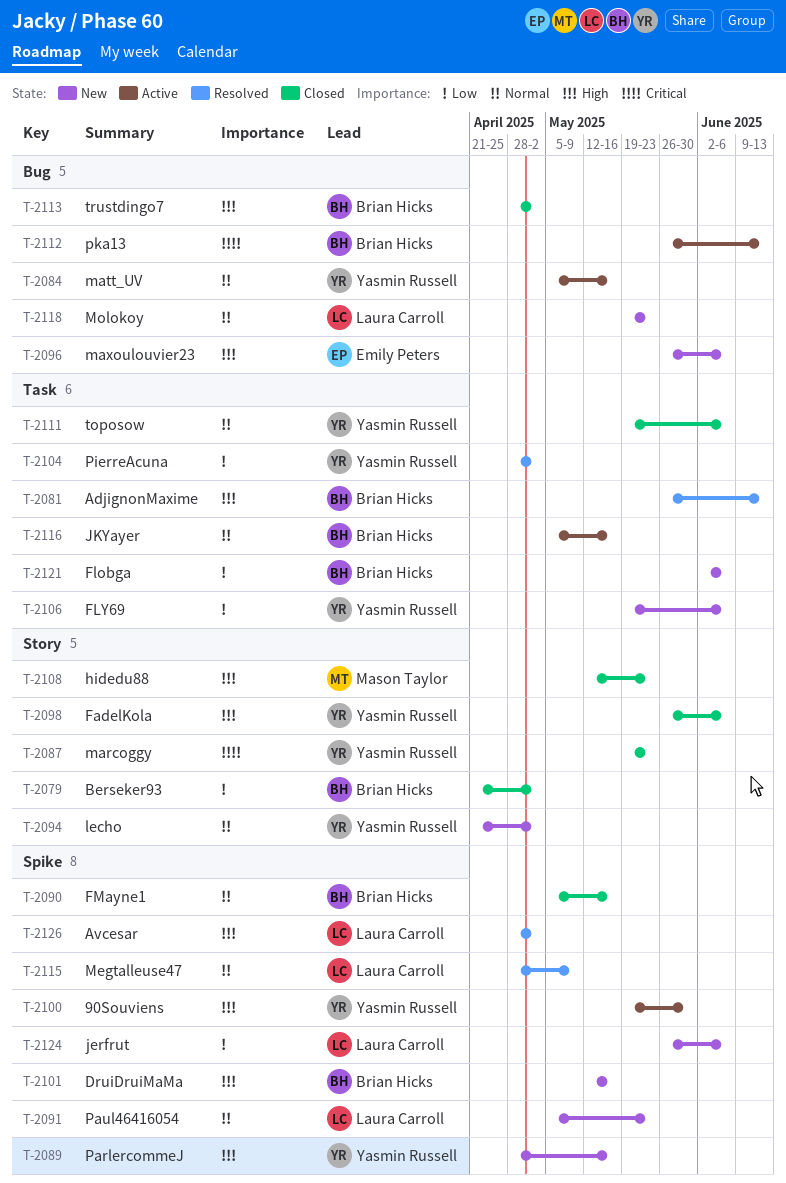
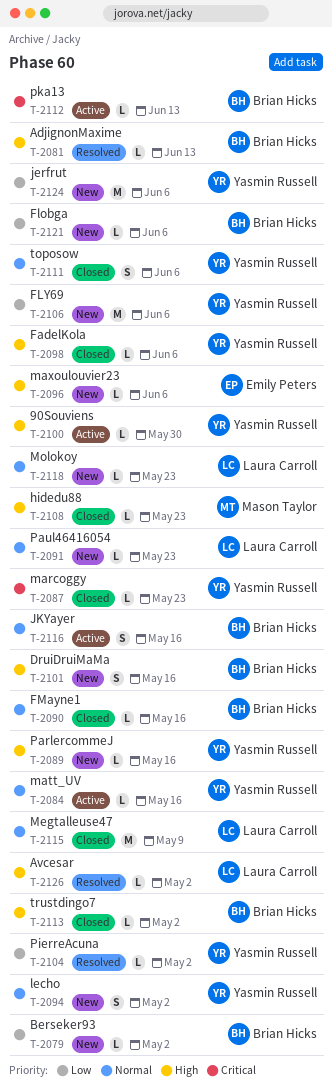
T-2079, status: Closed -> New
T-2115, status: Resolved -> Closed
T-2124, owner: Laura Carroll -> Yasmin Russell

